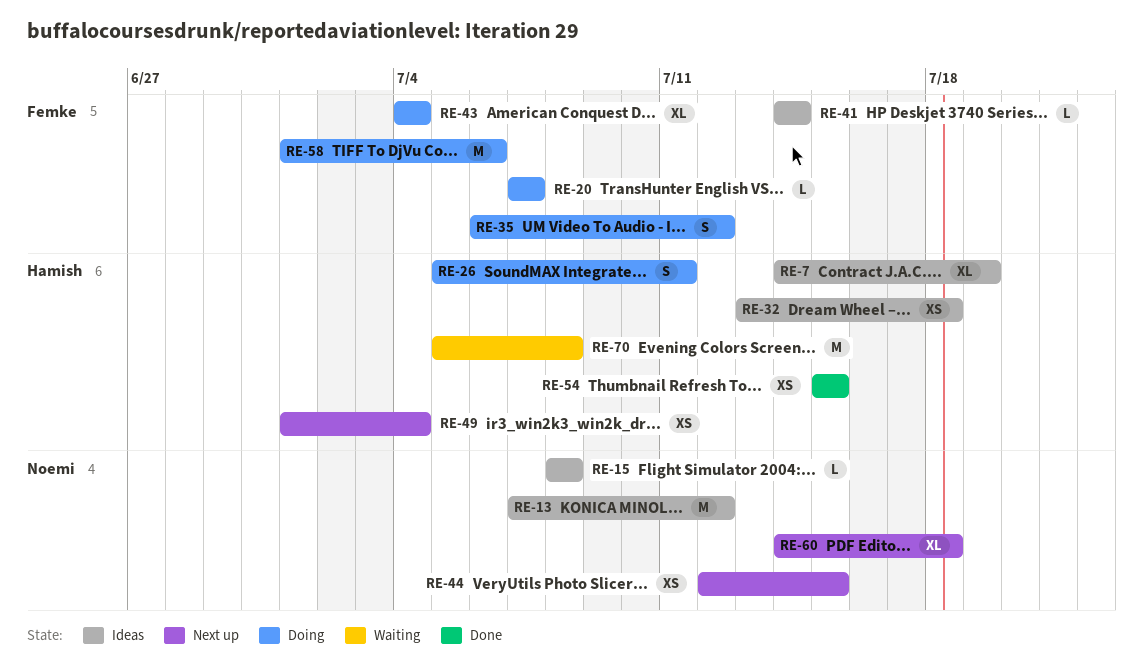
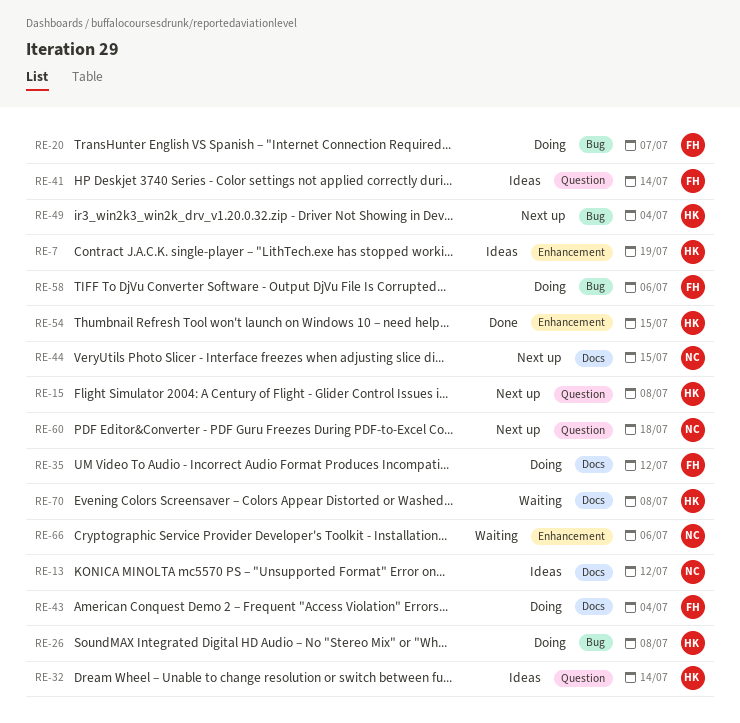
RE-15, status: Ideas -> Next up
RE-15, owner: Noemi -> Hamish
RE-26, due: Jul 11 -> Jul 8
RE-32, due: Jul 18 -> Jul 14
RE-66: none -> present

